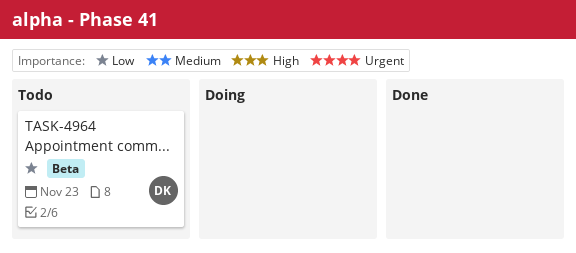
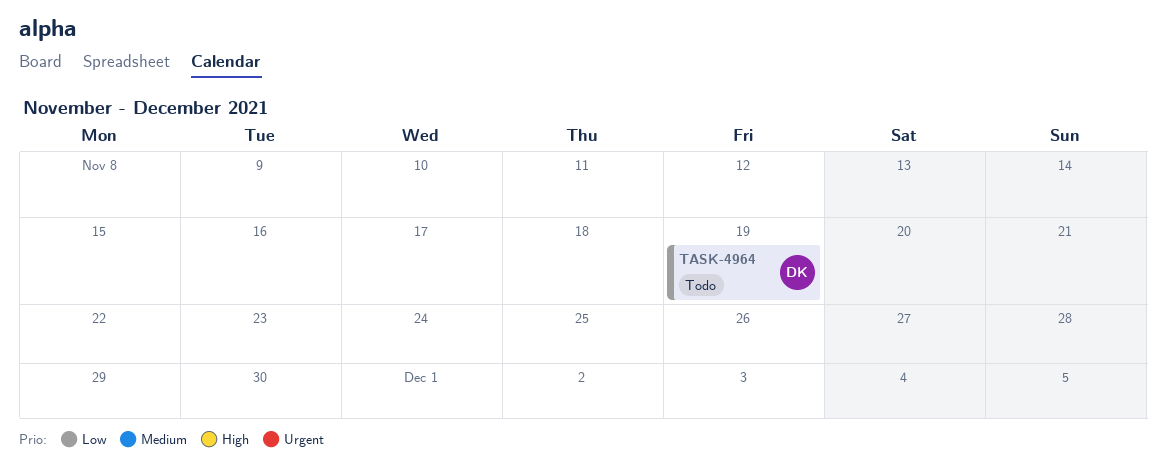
TASK-4964, due: Nov 23 -> Nov 19

